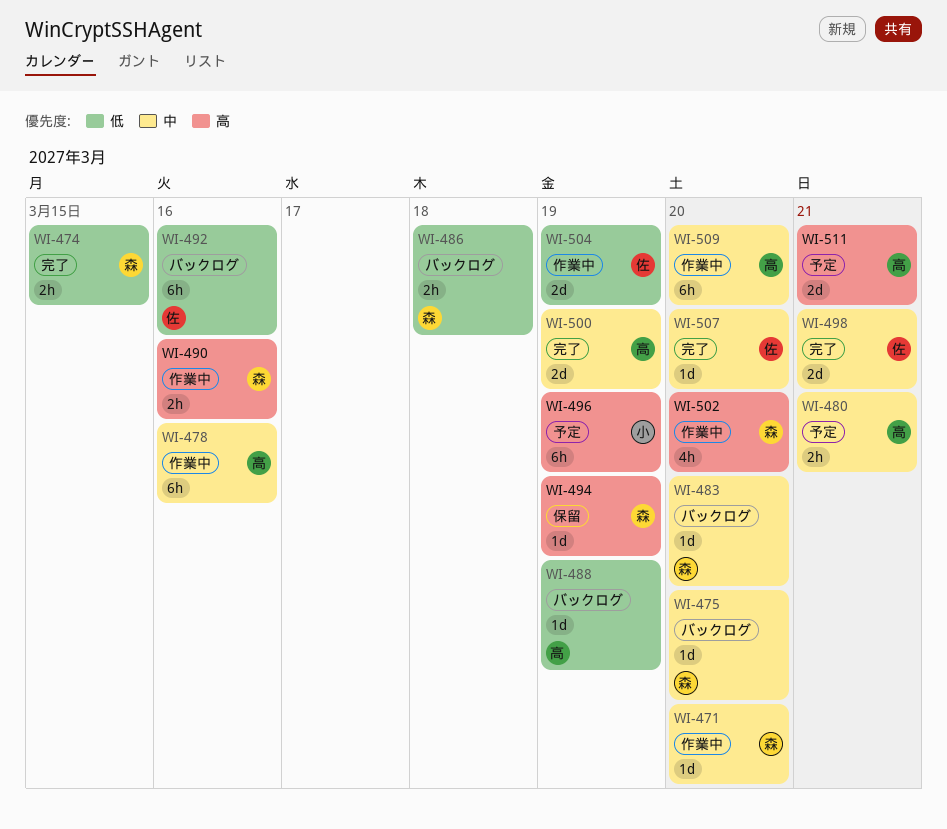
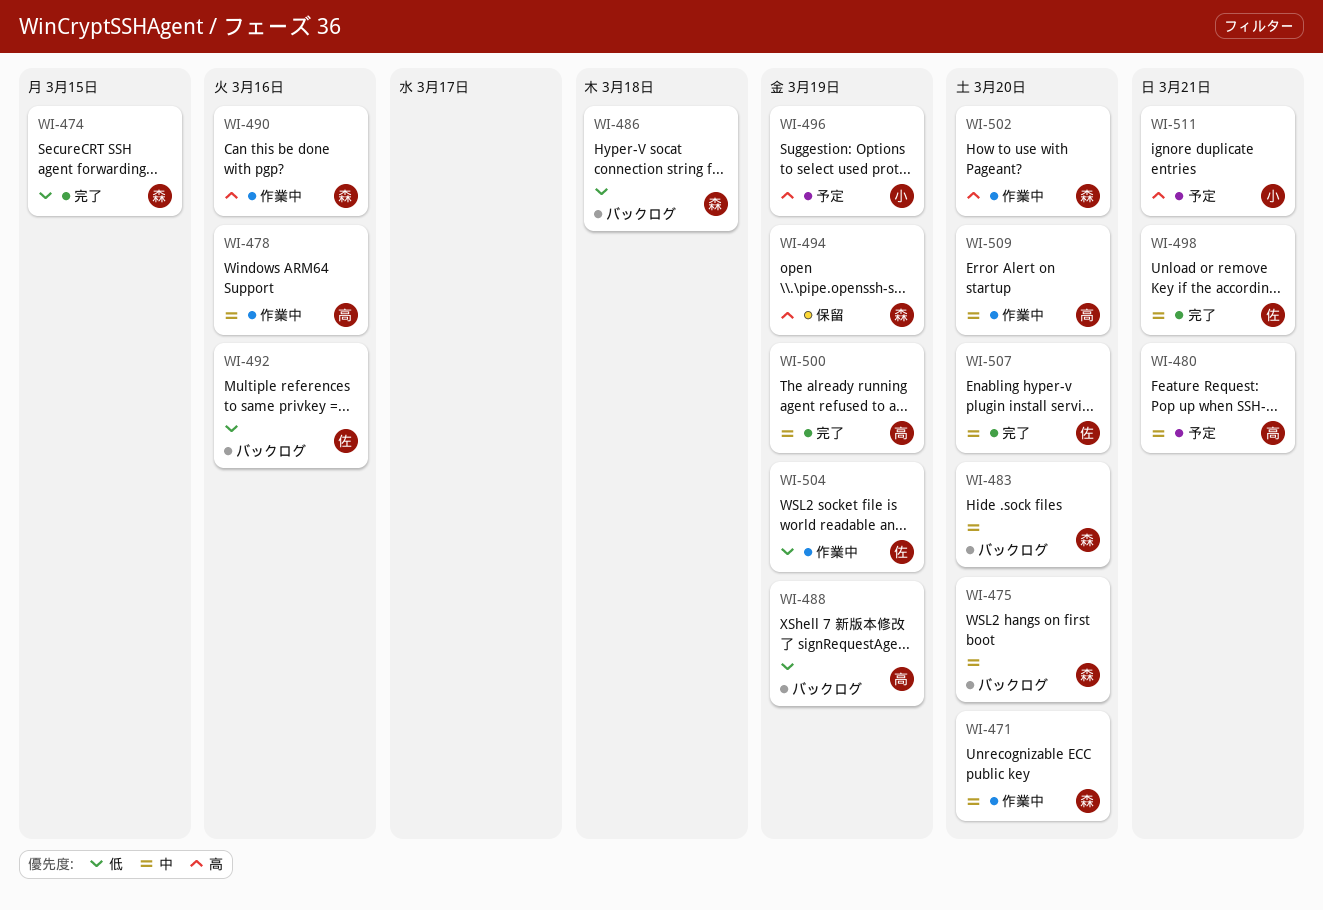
WI-511, owner: 高 -> 小

